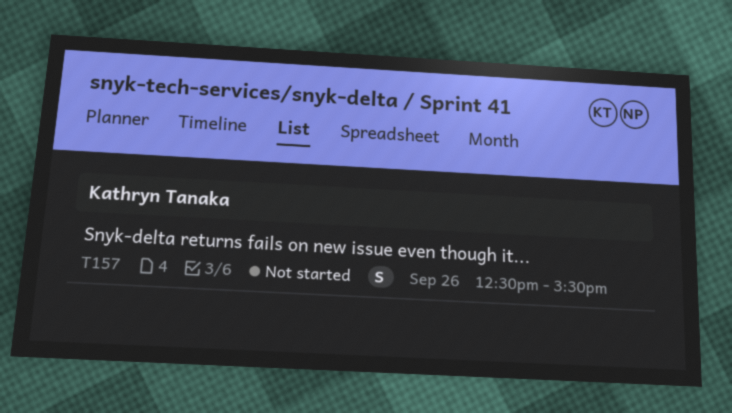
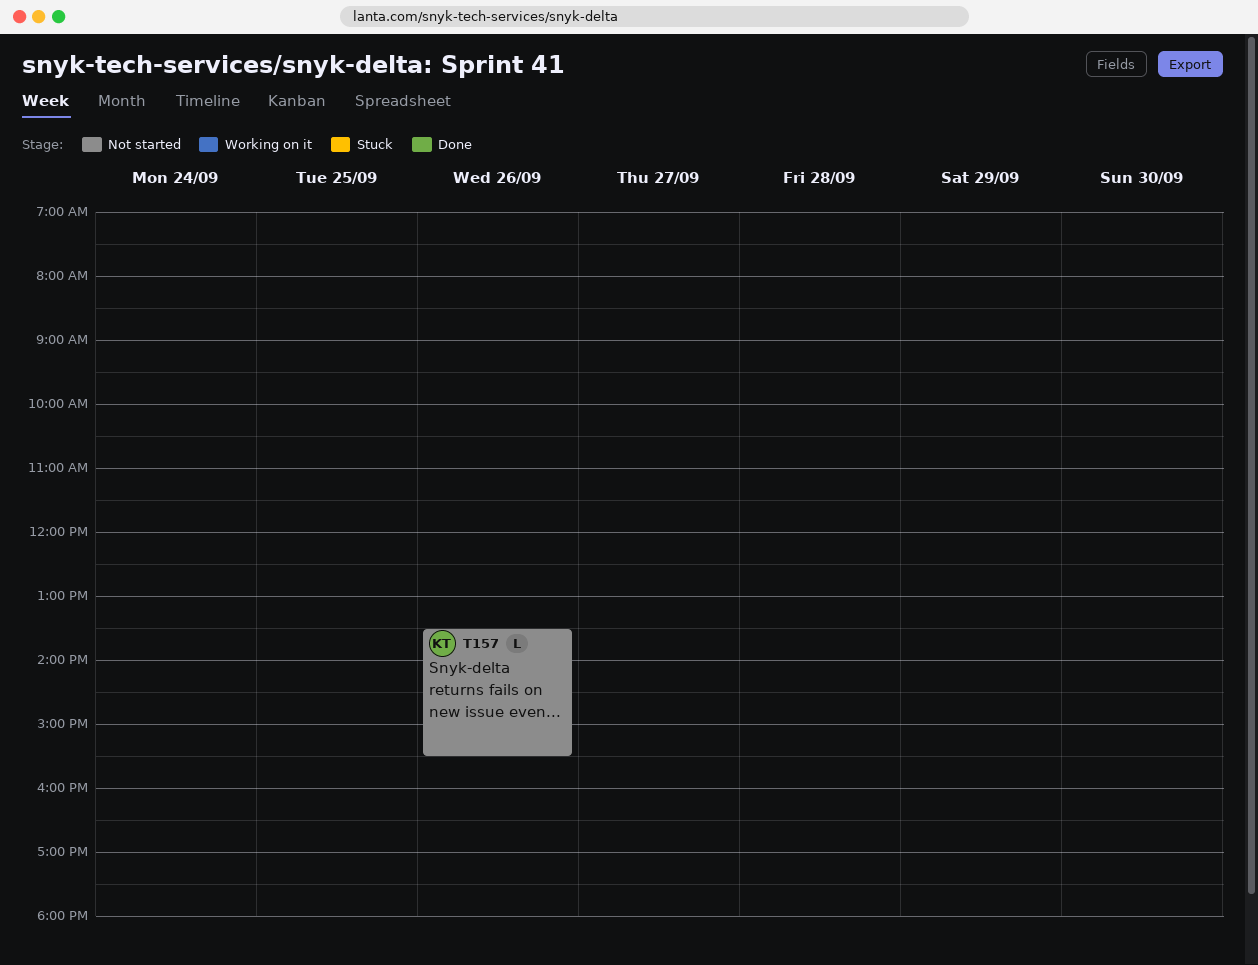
T157, estimate: S -> L
T157, begins: 12:30 -> 13:30

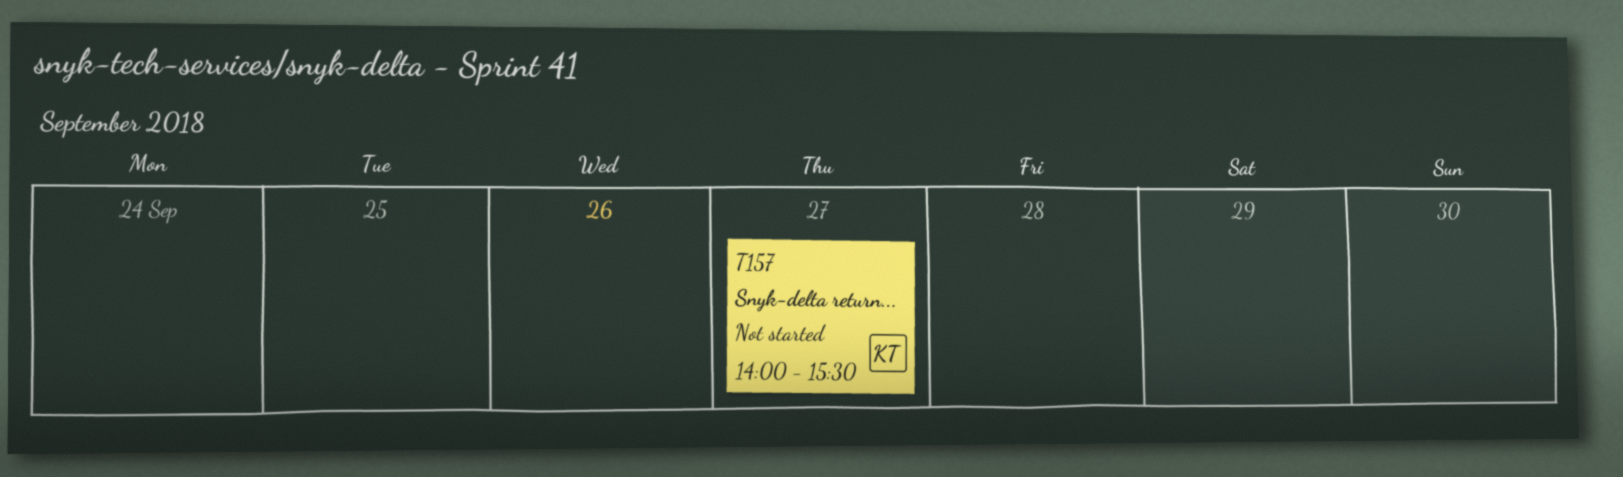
T157, day: Sep 26 -> Sep 27
T157, begins: 13:30 -> 14:00

